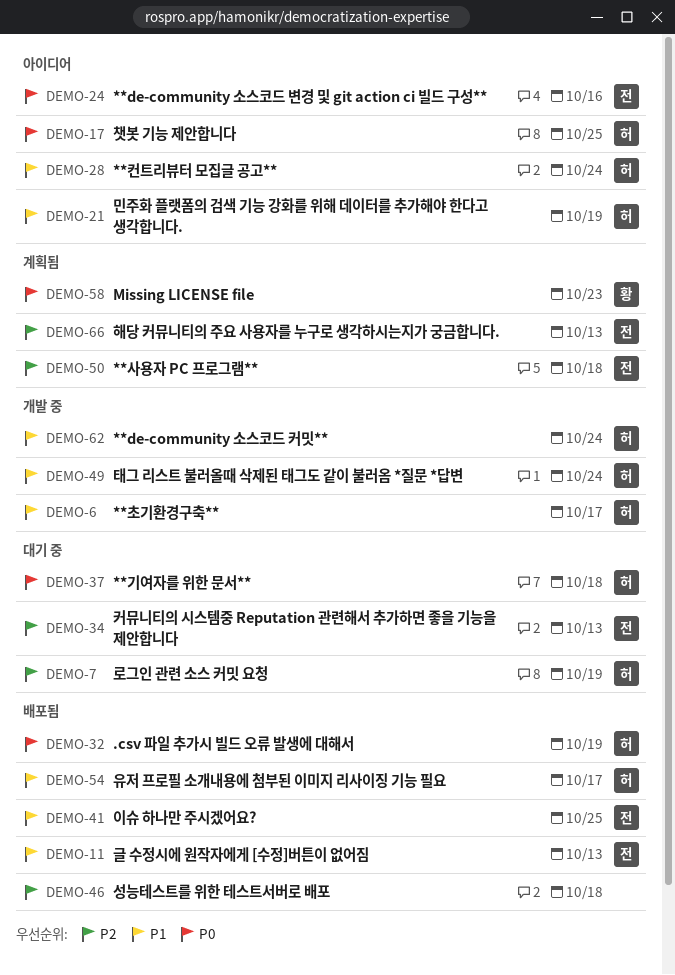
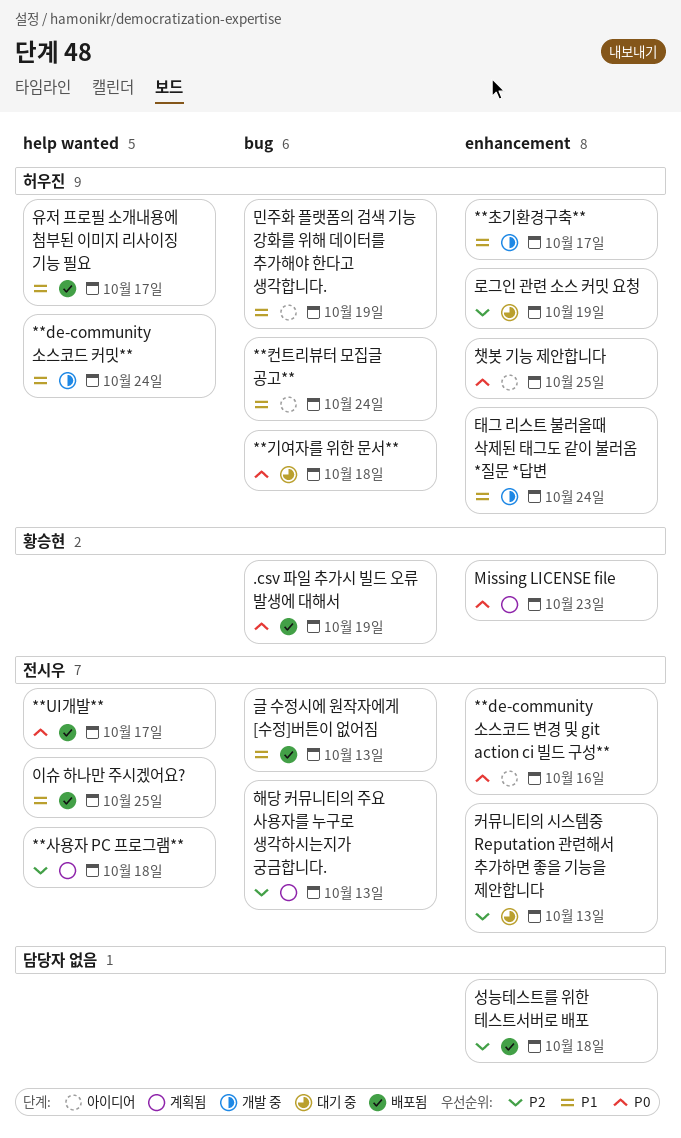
**UI개발**: none -> present
.csv 파일 추가시 빌드 오류 발생에 대해서, owner: 허우진 -> 황승현

